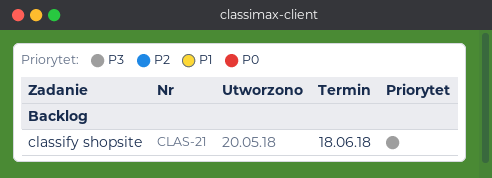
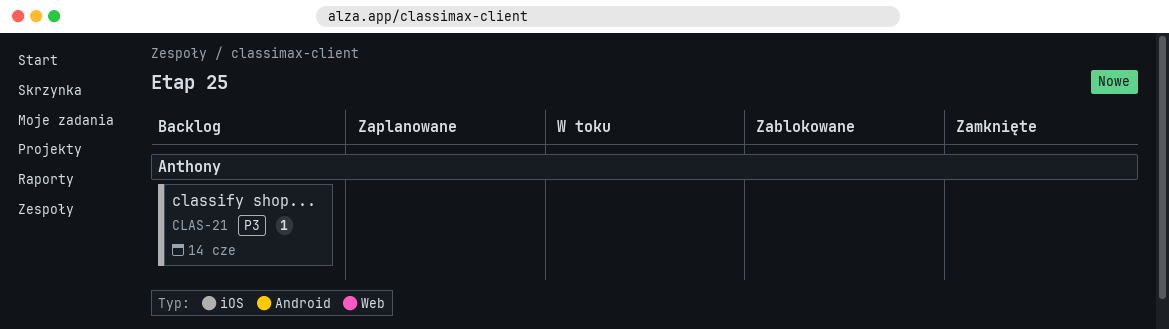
CLAS-21, due: Jun 18 -> Jun 14

